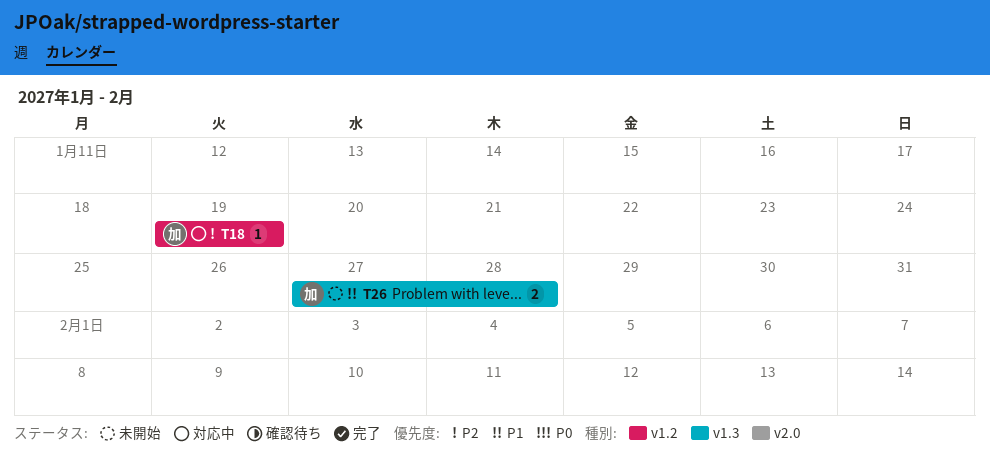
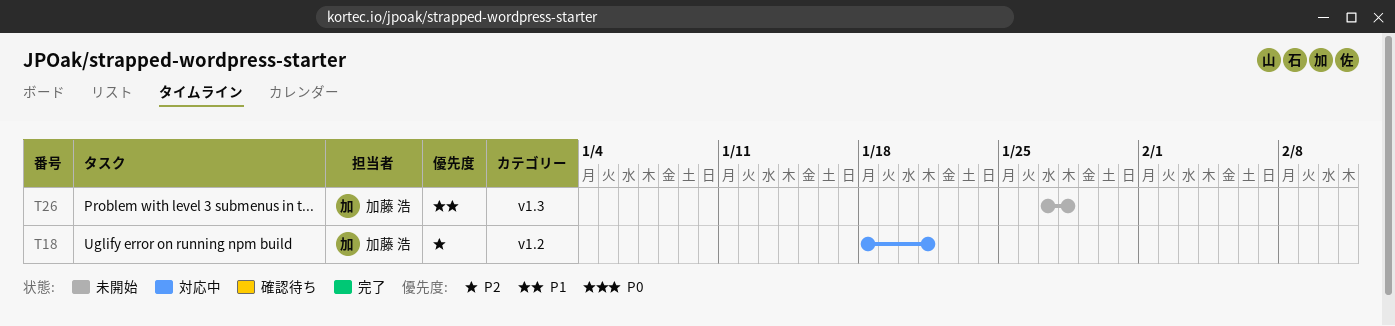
T18, start: Jan 19 -> Jan 18
T18, due: Jan 19 -> Jan 21

